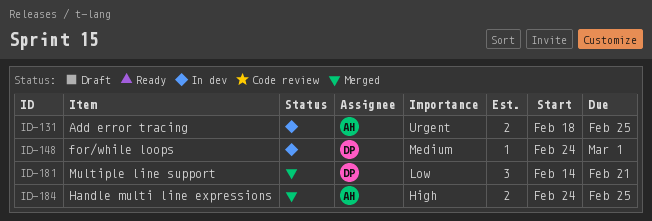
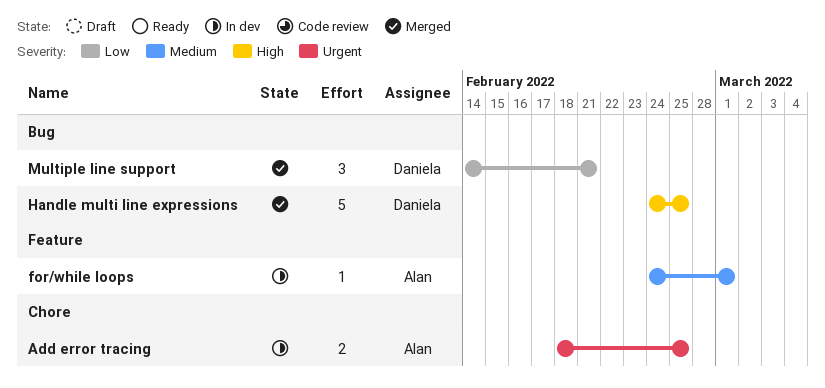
for/while loops, owner: Daniela -> Alan
Handle multi line expressions, owner: Alan -> Daniela
Handle multi line expressions, estimate: 2 -> 5

